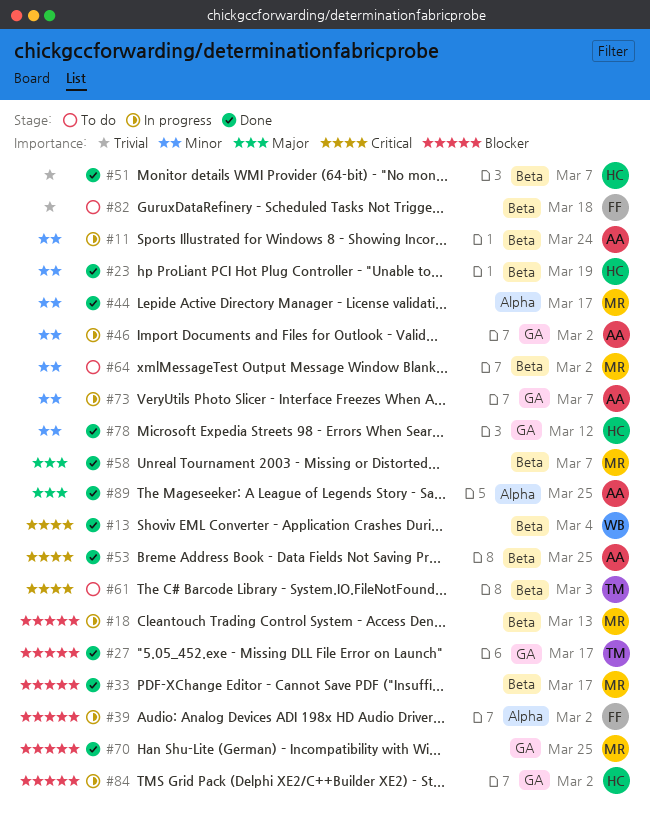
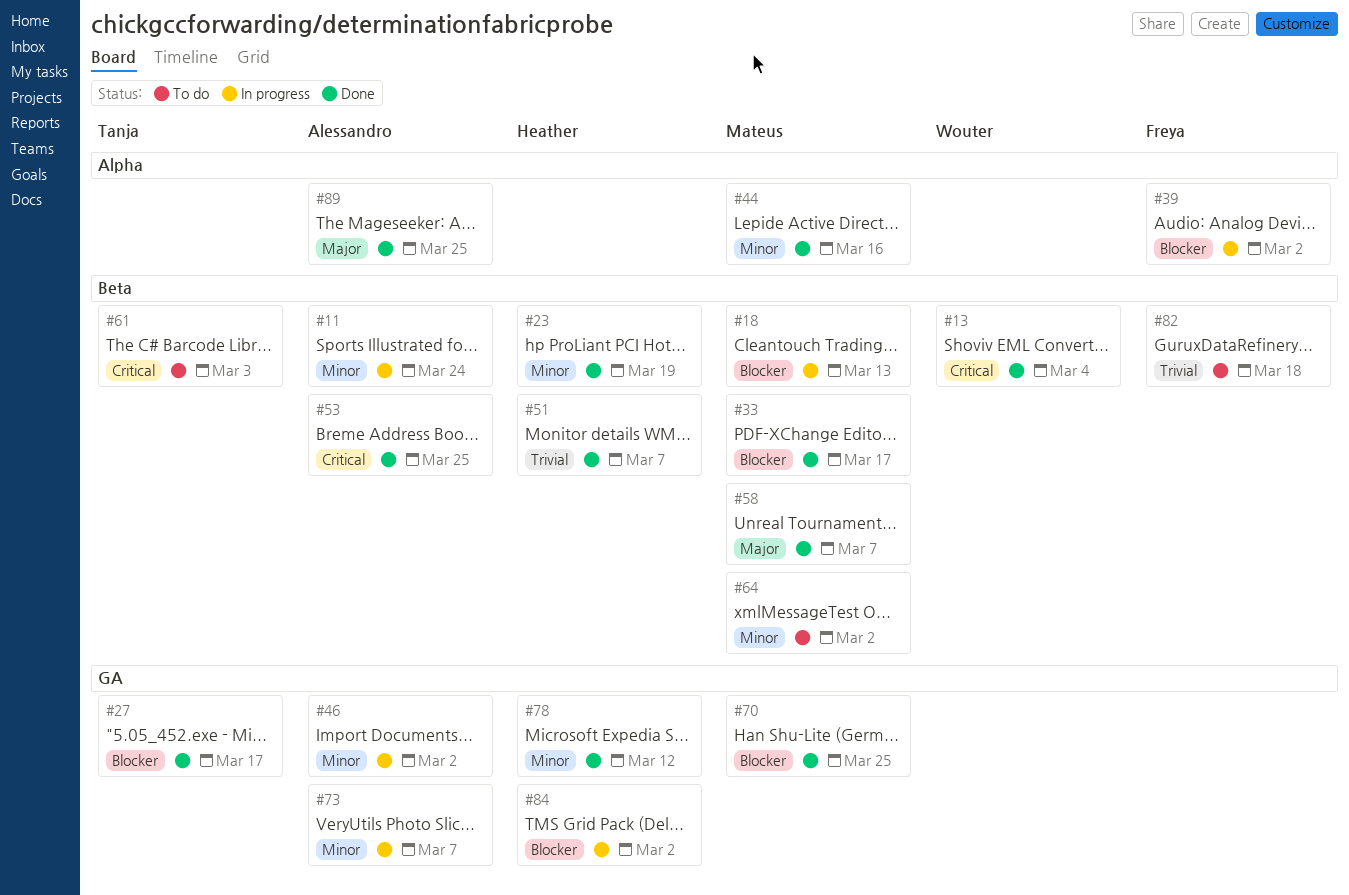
#44, due: Mar 17 -> Mar 16

